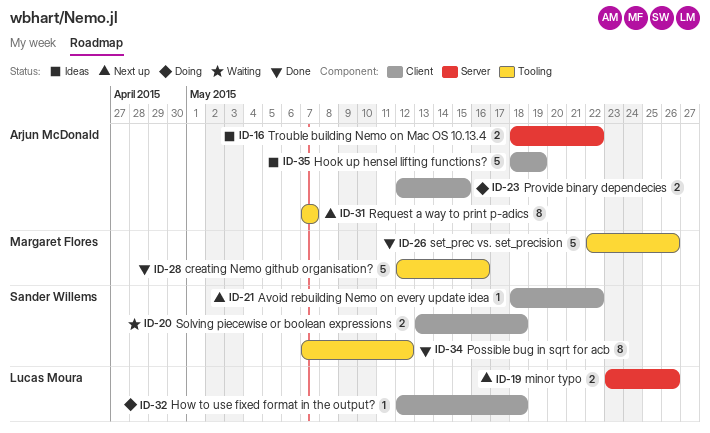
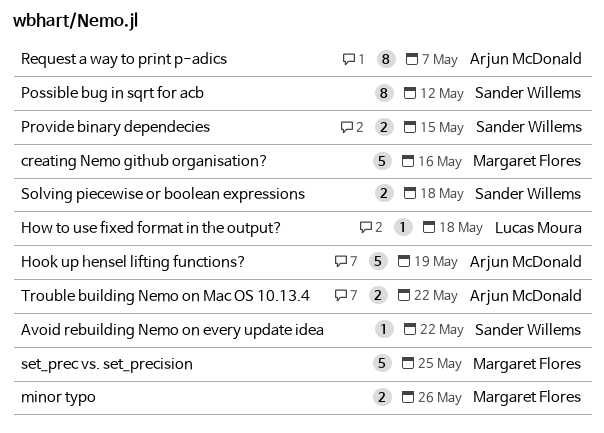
minor typo, owner: Lucas Moura -> Margaret Flores
Provide binary dependecies, owner: Arjun McDonald -> Sander Willems
set_prec vs. set_precision, due: May 26 -> May 25

